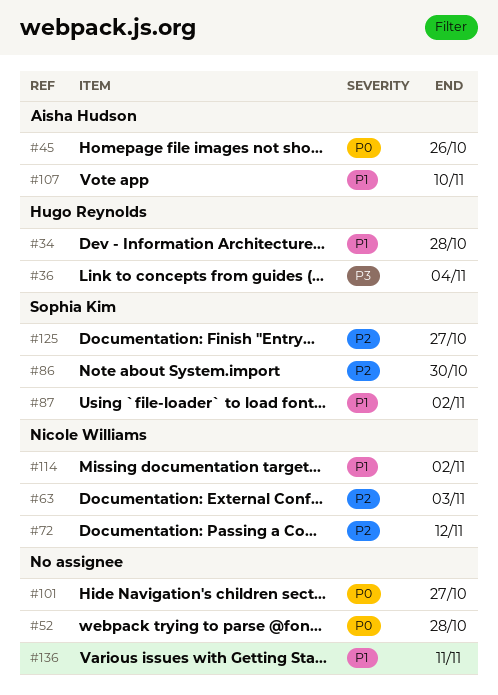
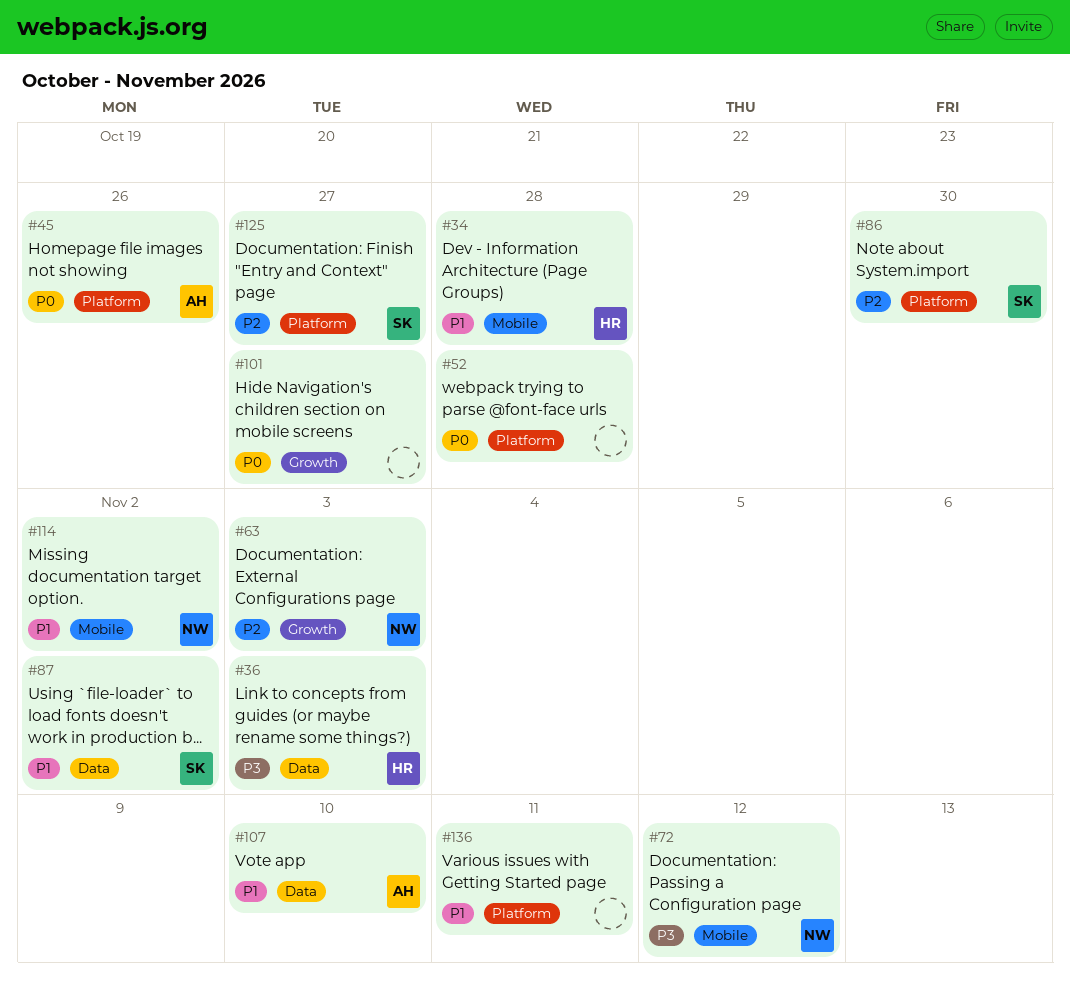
#36, due: Nov 4 -> Nov 3
#72, priority: P2 -> P3

